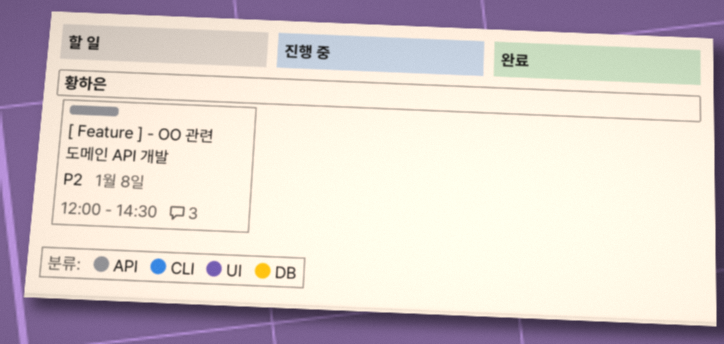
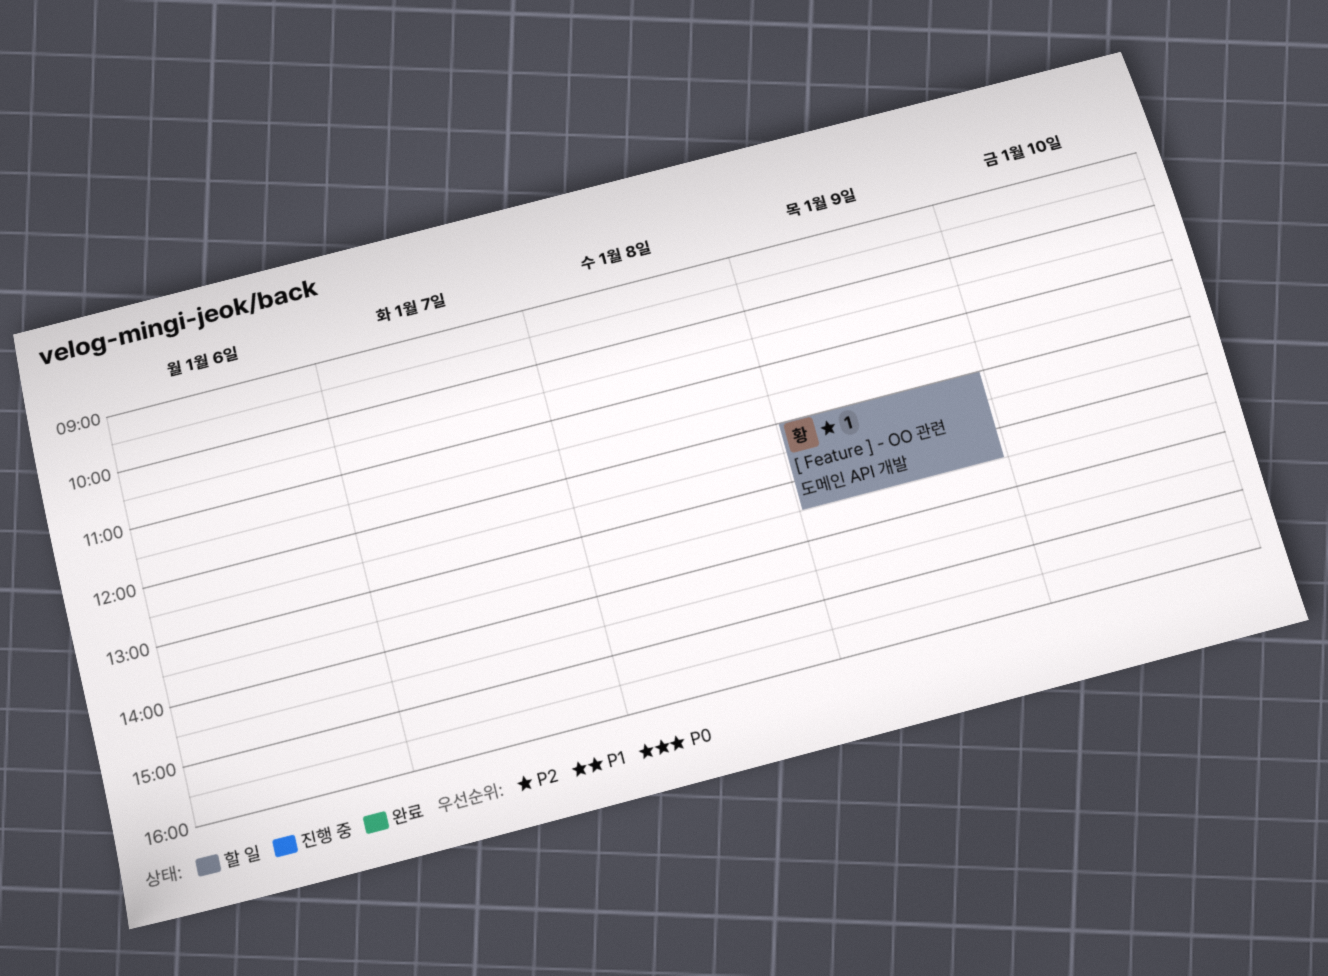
[ Feature ] - OO 관련 도메인 API 개발, day: Jan 8 -> Jan 9
[ Feature ] - OO 관련 도메인 API 개발, ends: 14:30 -> 13:30

